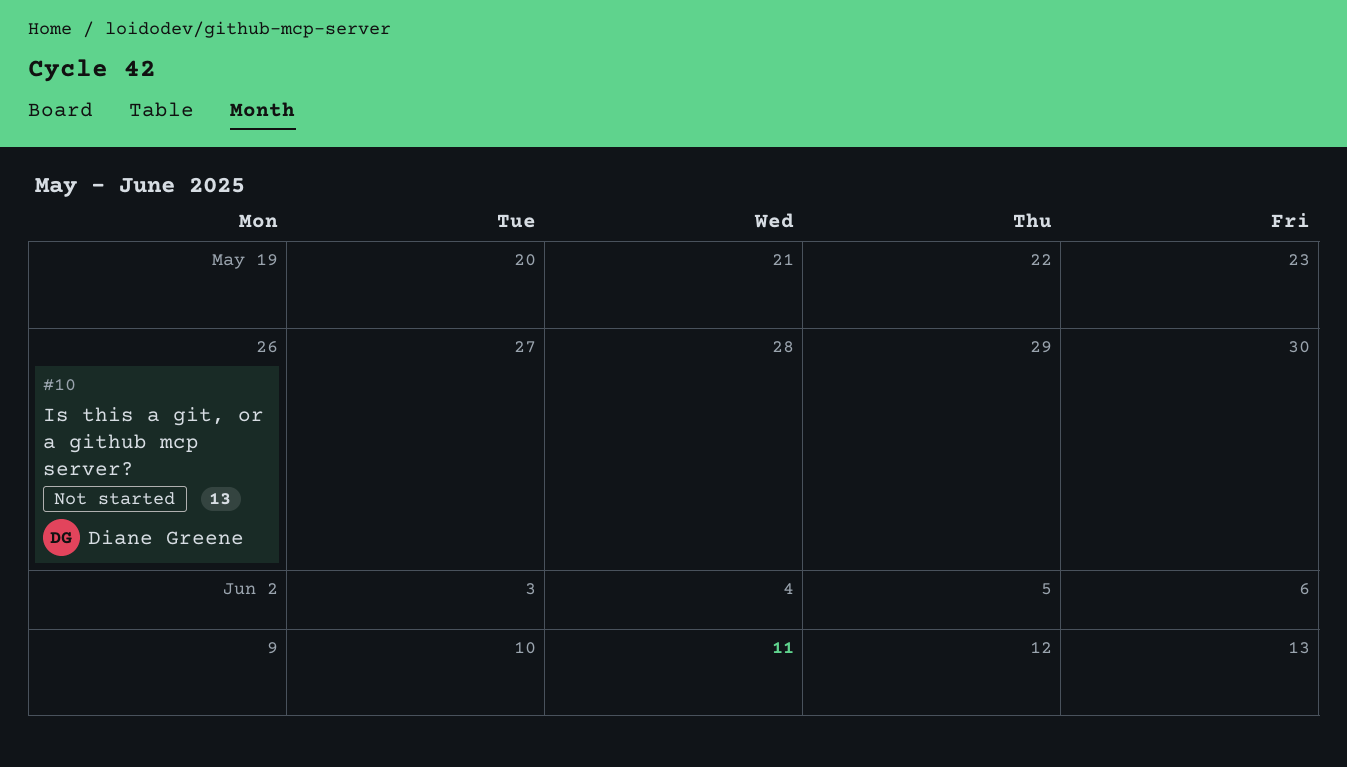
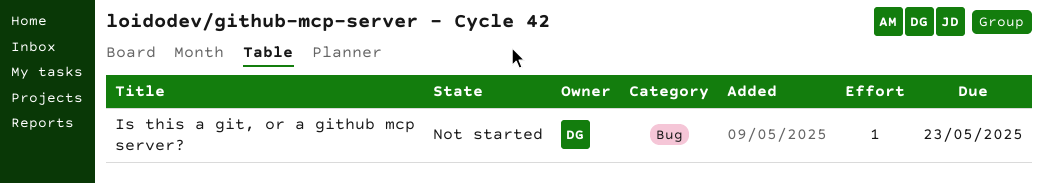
Is this a git, or a github mcp server?, estimate: 13 -> 1
Is this a git, or a github mcp server?, due: May 26 -> May 23

